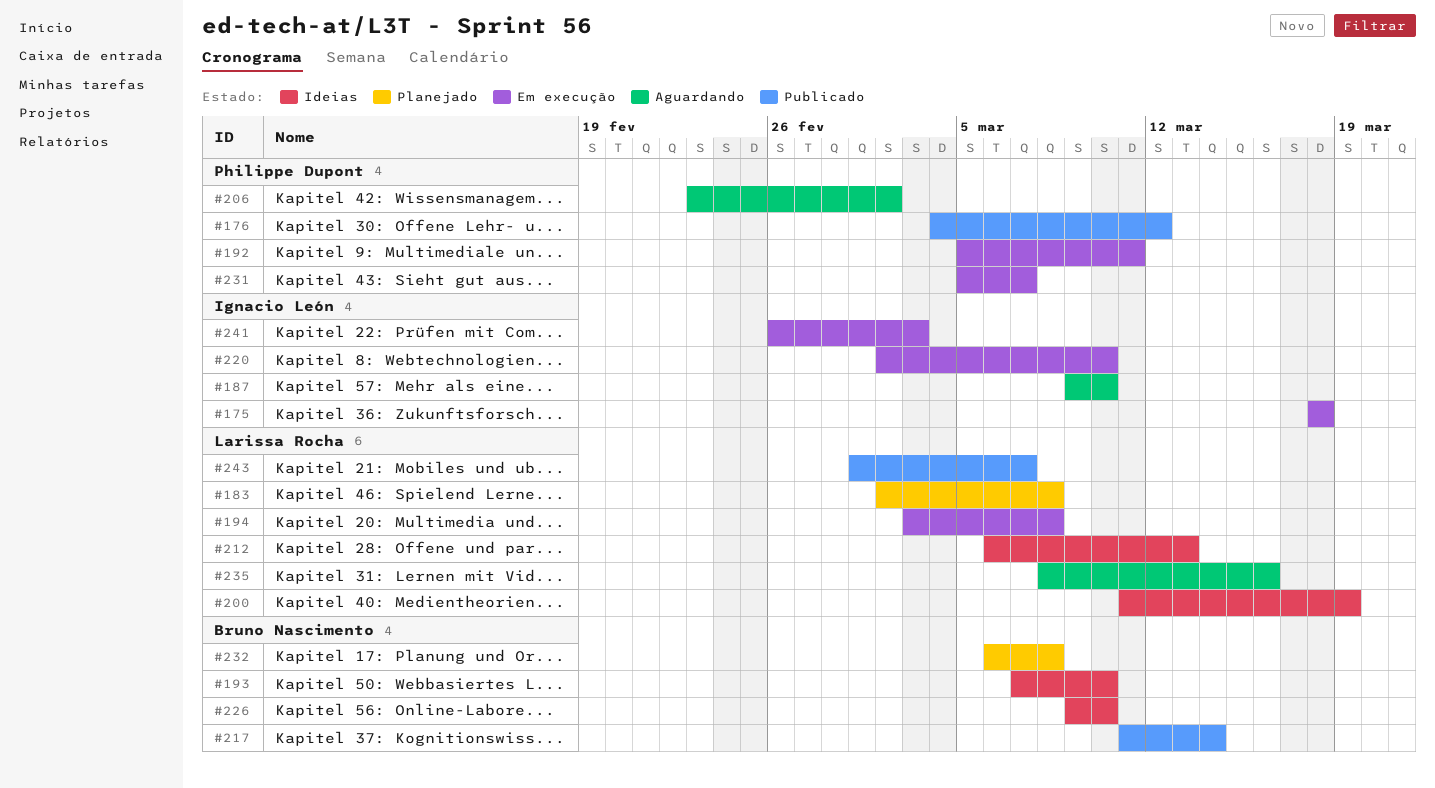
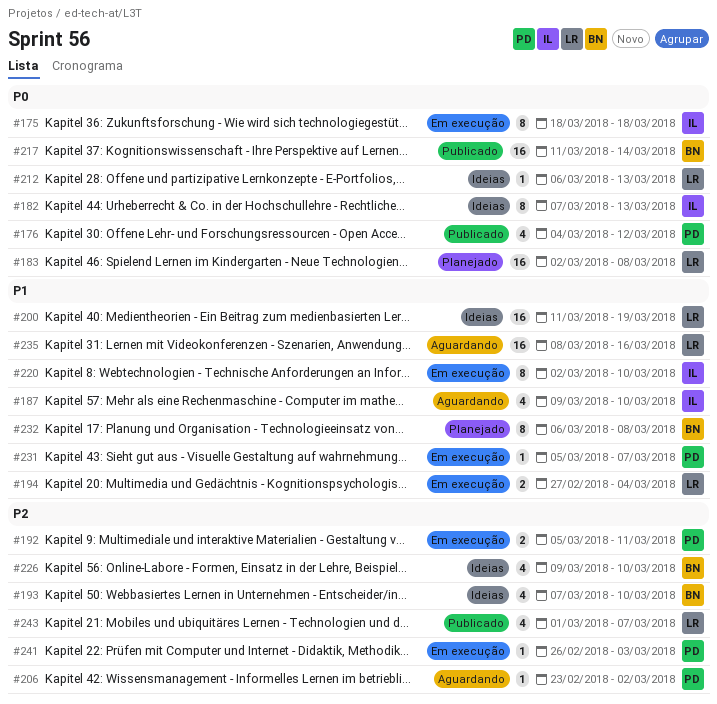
#182: none -> present
#194, start: Mar 3 -> Feb 27
#194, due: Mar 8 -> Mar 4
#241, owner: Ignacio León -> Philippe Dupont

